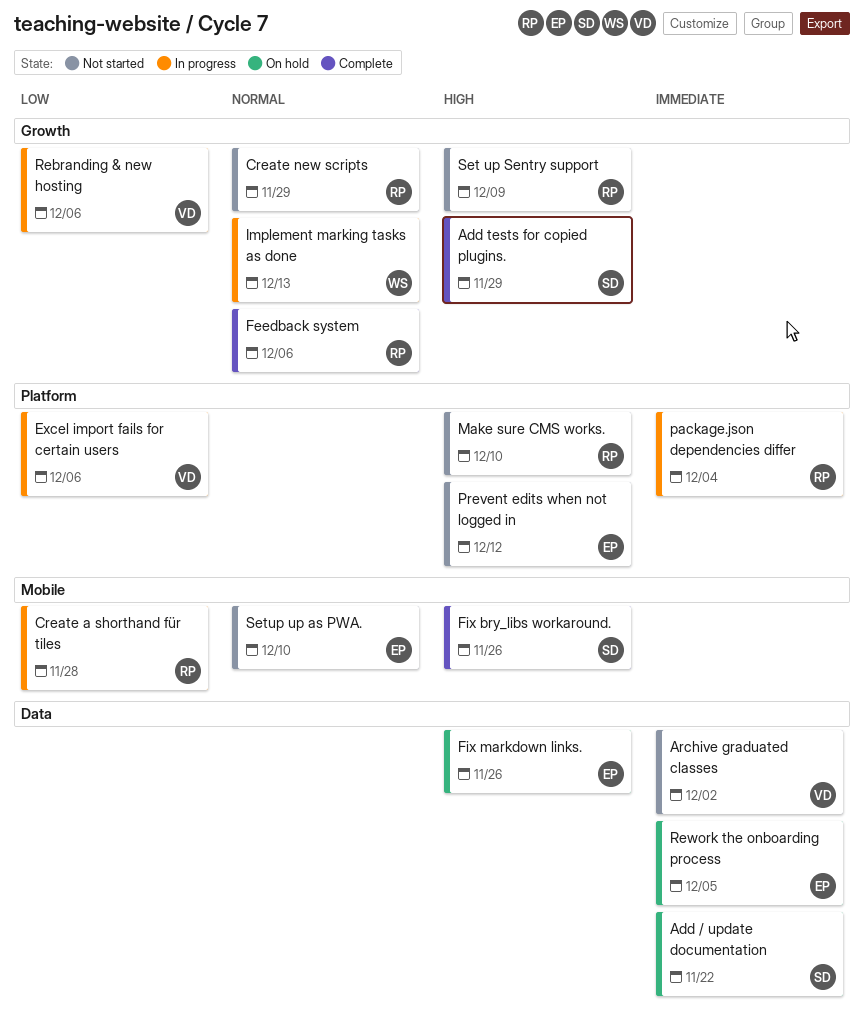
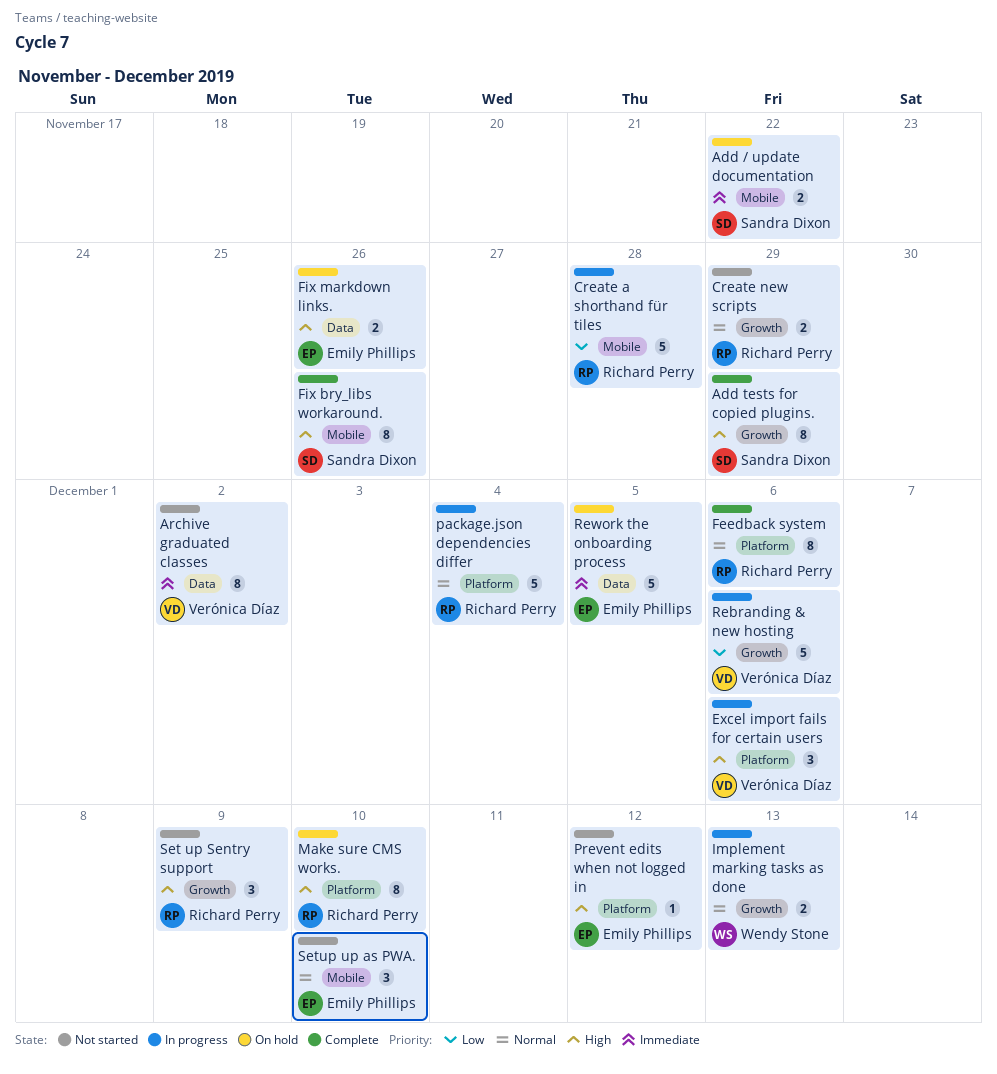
Add / update documentation, label: Data -> Mobile
Excel import fails for certain users, priority: Low -> High
Feedback system, label: Growth -> Platform
Make sure CMS works., status: Not started -> On hold
package.json dependencies differ, priority: Immediate -> Normal

